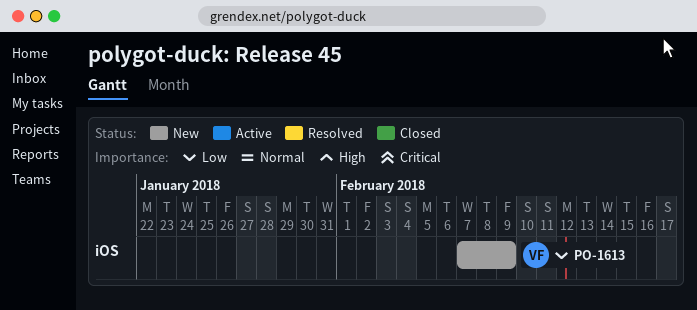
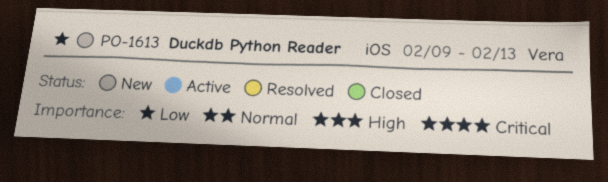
PO-1613, start: Feb 7 -> Feb 9
PO-1613, due: Feb 9 -> Feb 13

